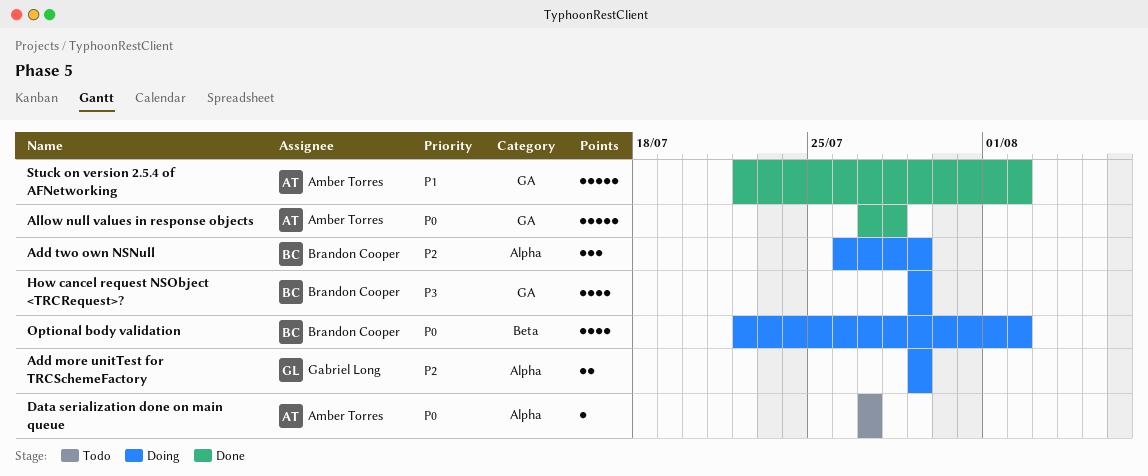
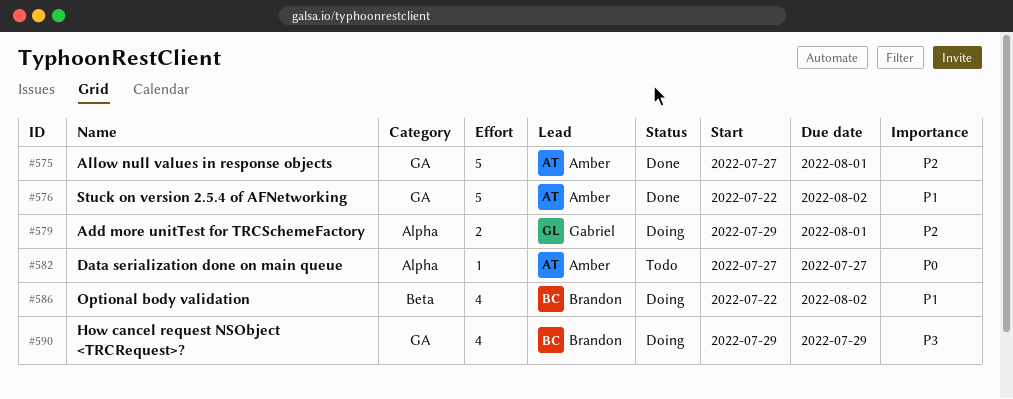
Add more unitTest for TRCSchemeFactory, due: Jul 29 -> Aug 1
Add two own NSNull: present -> none
Allow null values in response objects, priority: P0 -> P2
Allow null values in response objects, due: Jul 28 -> Aug 1
Optional body validation, priority: P0 -> P1

